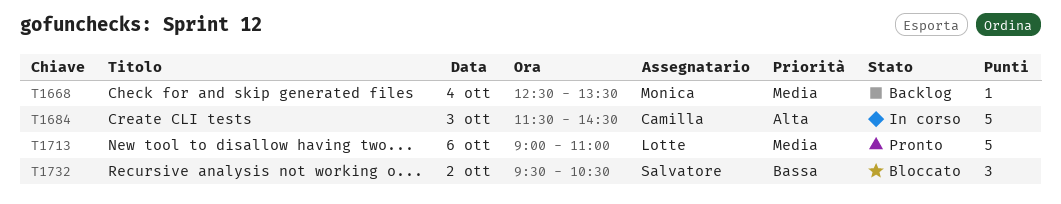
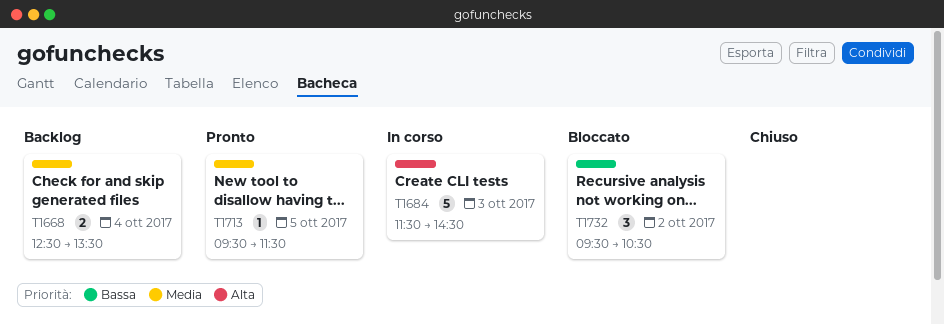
T1668, estimate: 1 -> 2
T1713, estimate: 5 -> 1
T1713, day: Oct 6 -> Oct 5
T1713, begins: 09:00 -> 09:30
T1713, ends: 11:00 -> 11:30

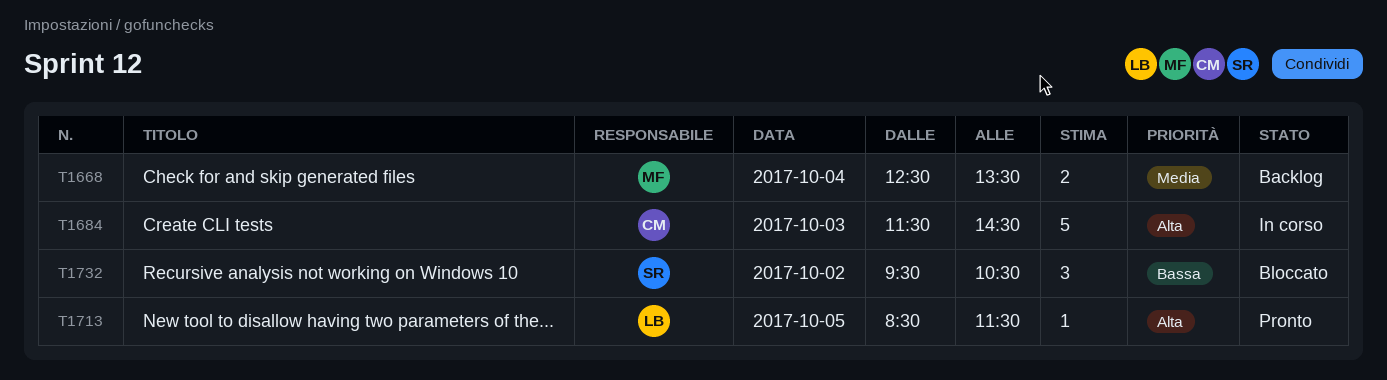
T1713, priority: Media -> Alta
T1713, begins: 09:30 -> 08:30

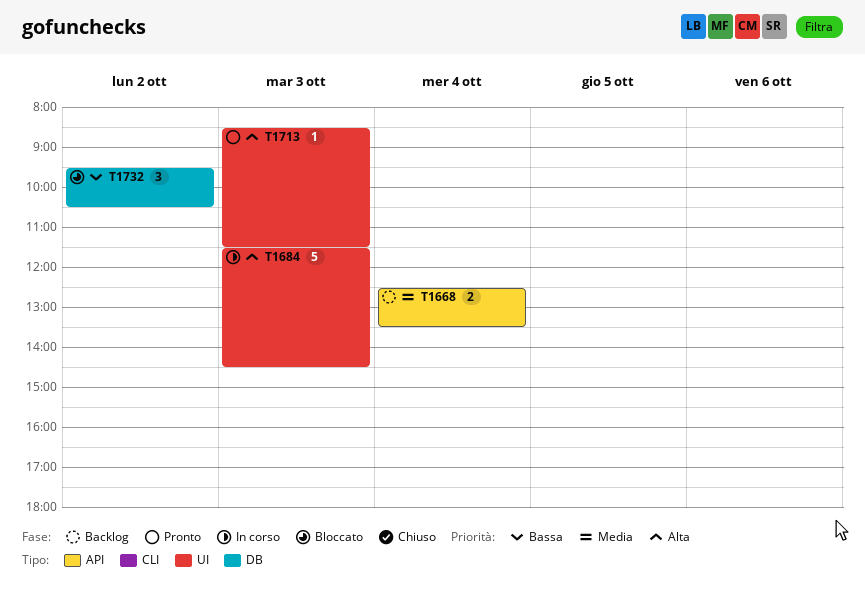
T1713, day: Oct 5 -> Oct 3

